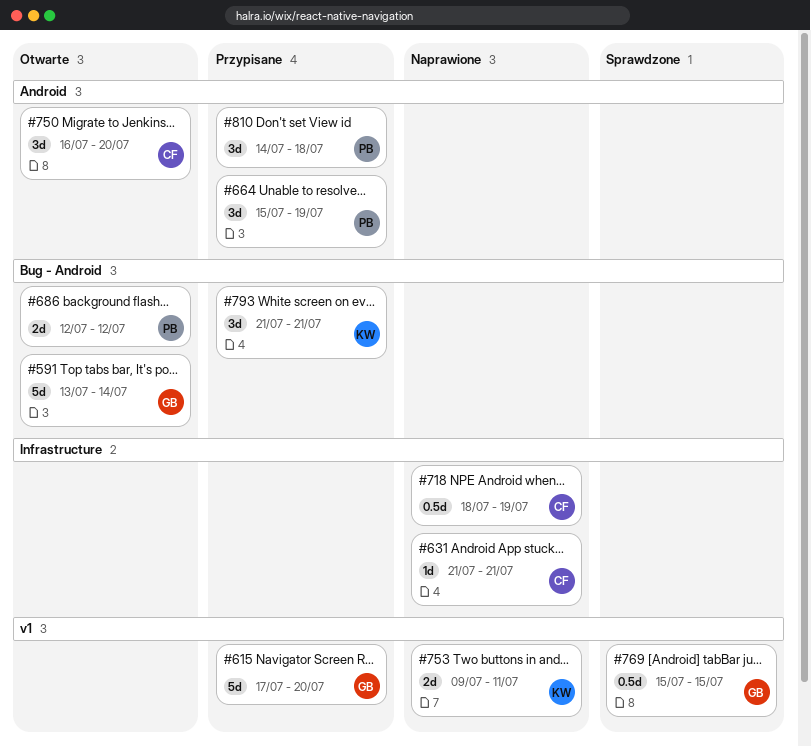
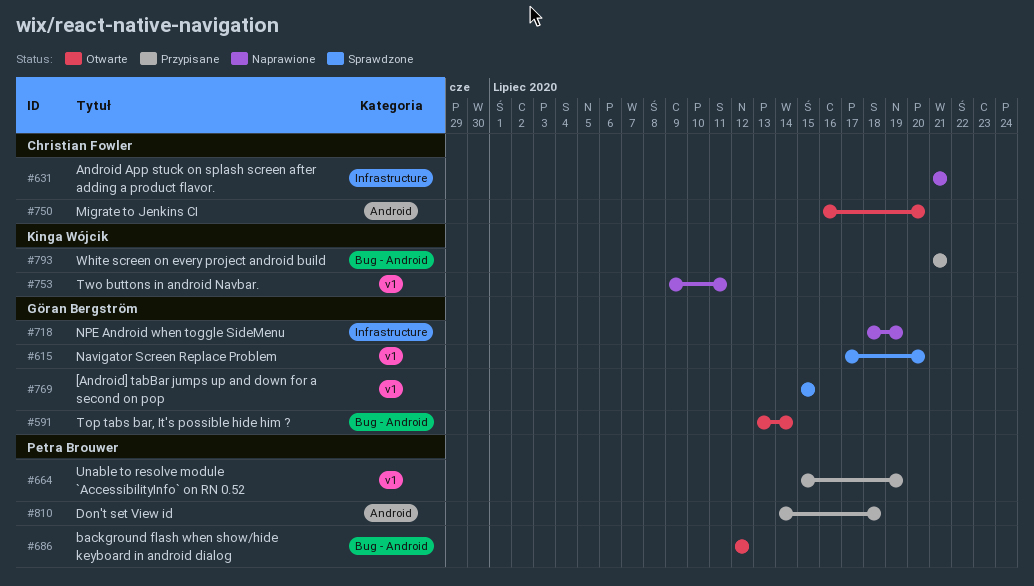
#615, status: Przypisane -> Sprawdzone
#664, label: Android -> v1
#718, owner: Christian Fowler -> Göran Bergström

